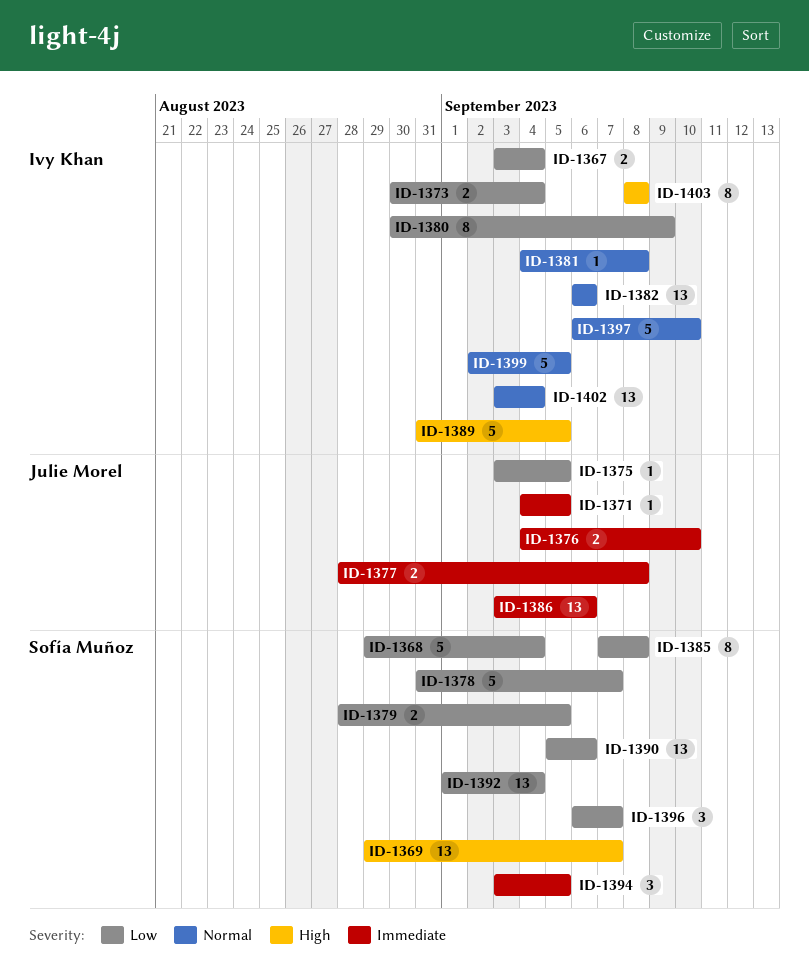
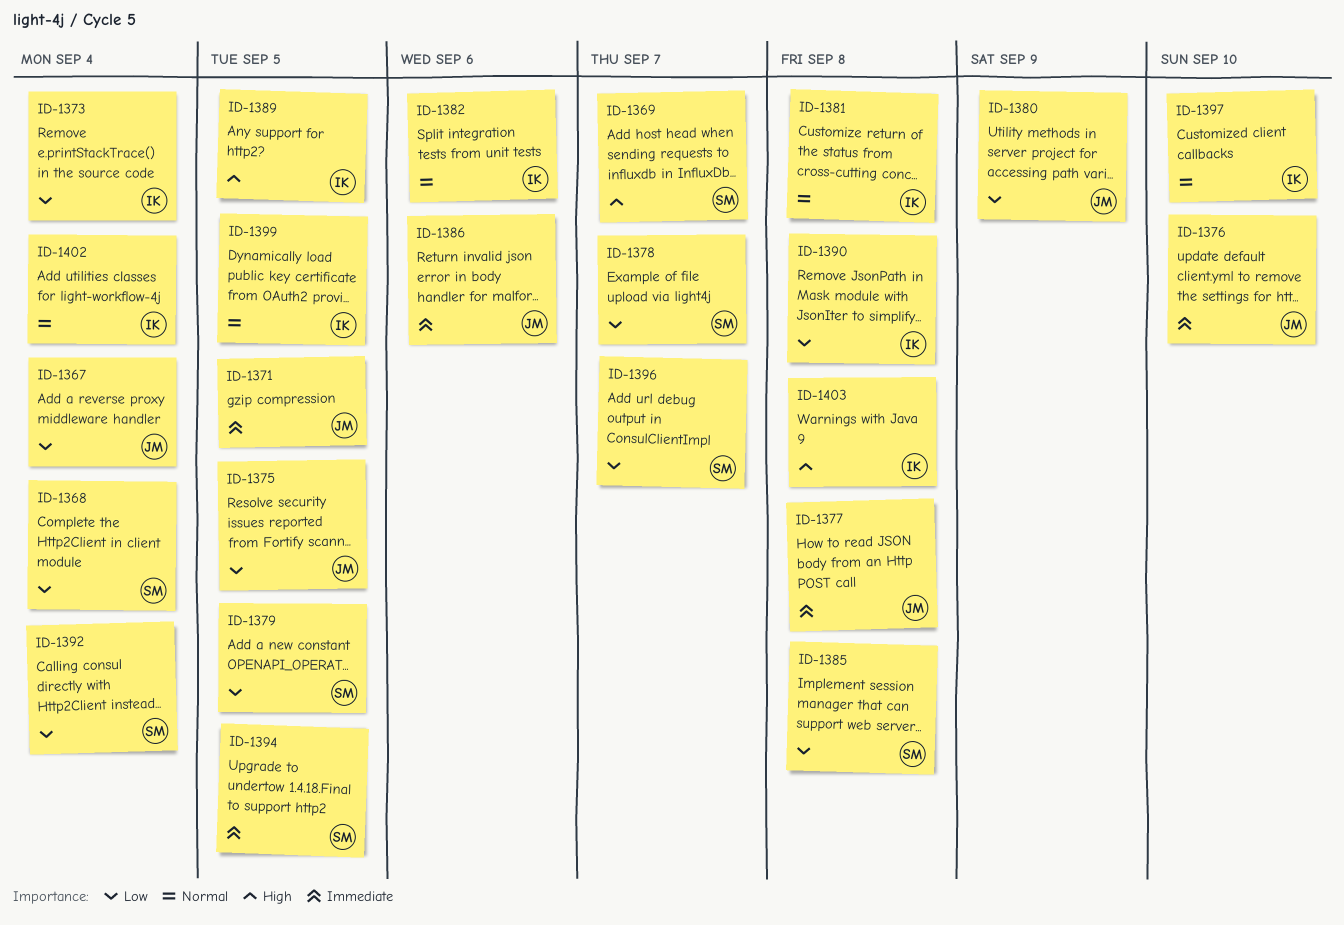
ID-1367, owner: Ivy Khan -> Julie Morel
ID-1380, owner: Ivy Khan -> Julie Morel
ID-1390, owner: Sofía Muñoz -> Ivy Khan
ID-1390, due: Sep 6 -> Sep 8

